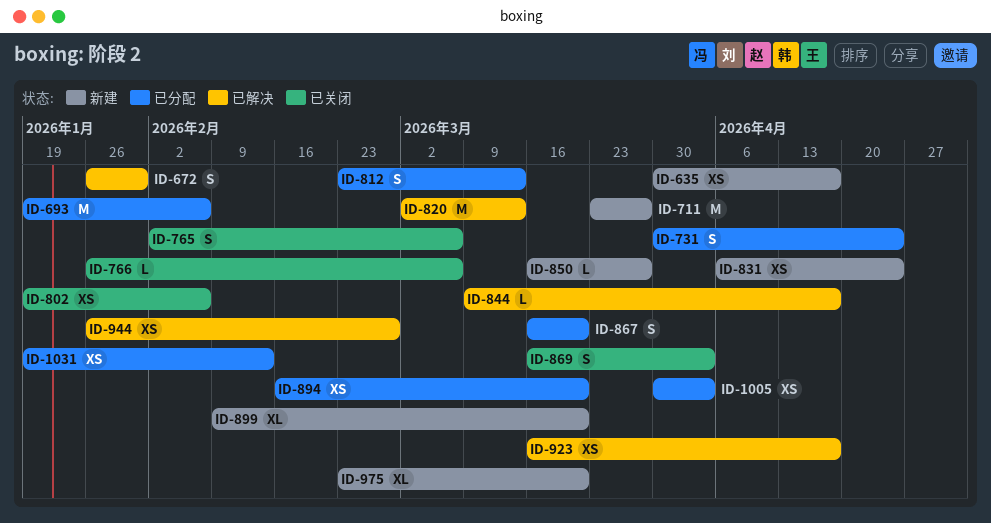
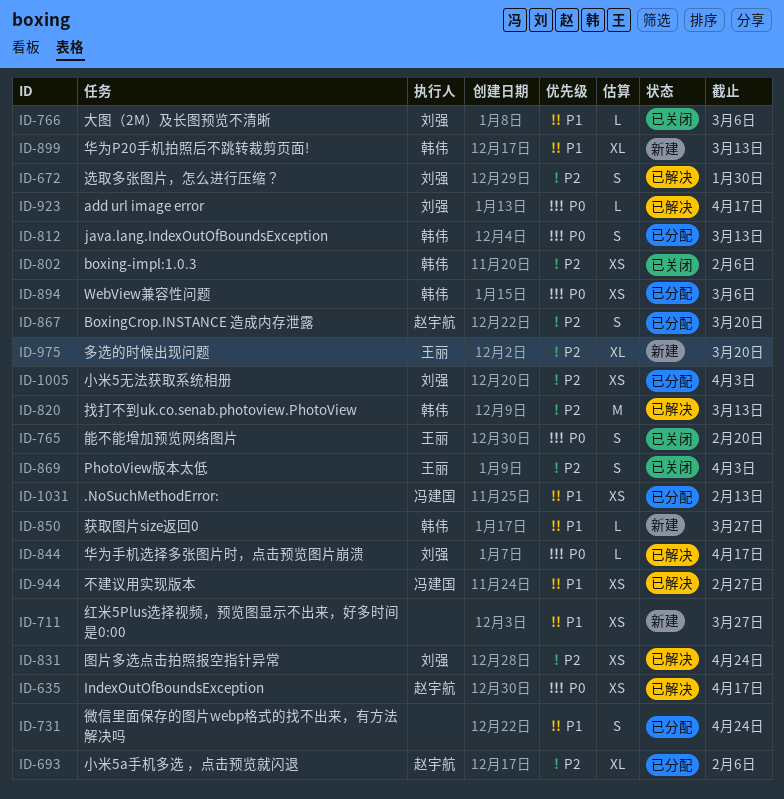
ID-635, status: 新建 -> 已解决
ID-693, estimate: M -> XL
ID-711, estimate: M -> XS
ID-765, due: Mar 6 -> Feb 20
ID-831, status: 新建 -> 已解决
ID-894, due: Mar 20 -> Mar 6
ID-899, due: Mar 20 -> Mar 13
ID-923, estimate: XS -> L

